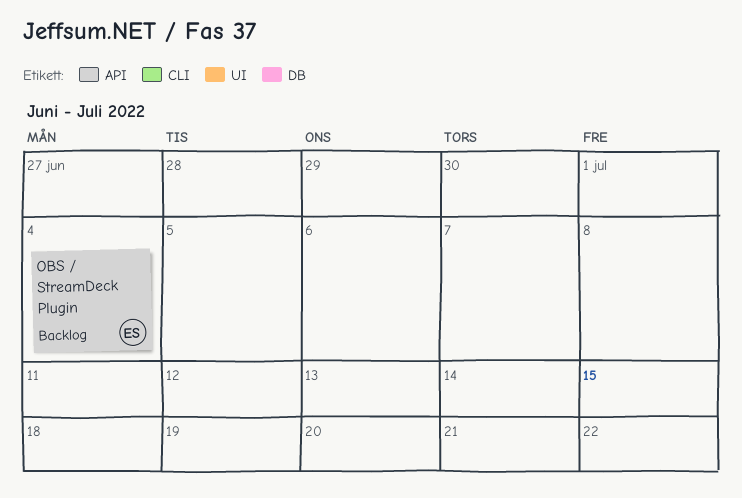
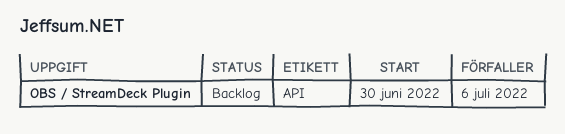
OBS / StreamDeck Plugin, due: Jul 4 -> Jul 6

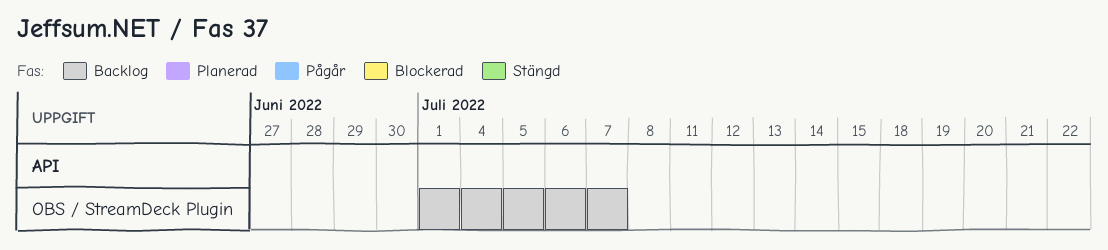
OBS / StreamDeck Plugin, start: Jun 30 -> Jul 1
OBS / StreamDeck Plugin, due: Jul 6 -> Jul 7

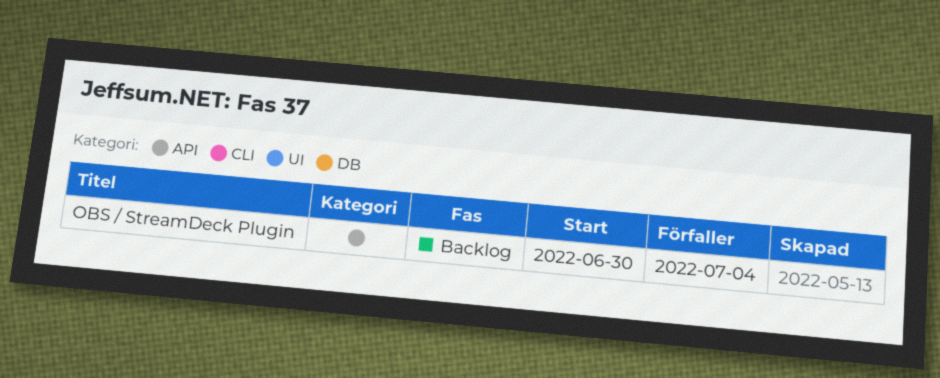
OBS / StreamDeck Plugin, start: Jul 1 -> Jun 30
OBS / StreamDeck Plugin, due: Jul 7 -> Jul 4

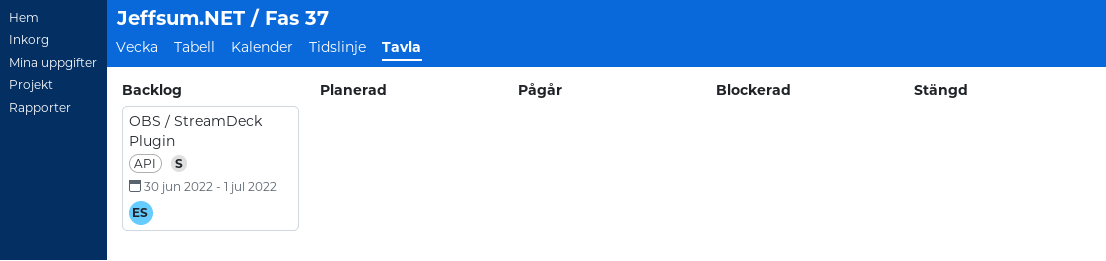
OBS / StreamDeck Plugin, due: Jul 4 -> Jul 1

